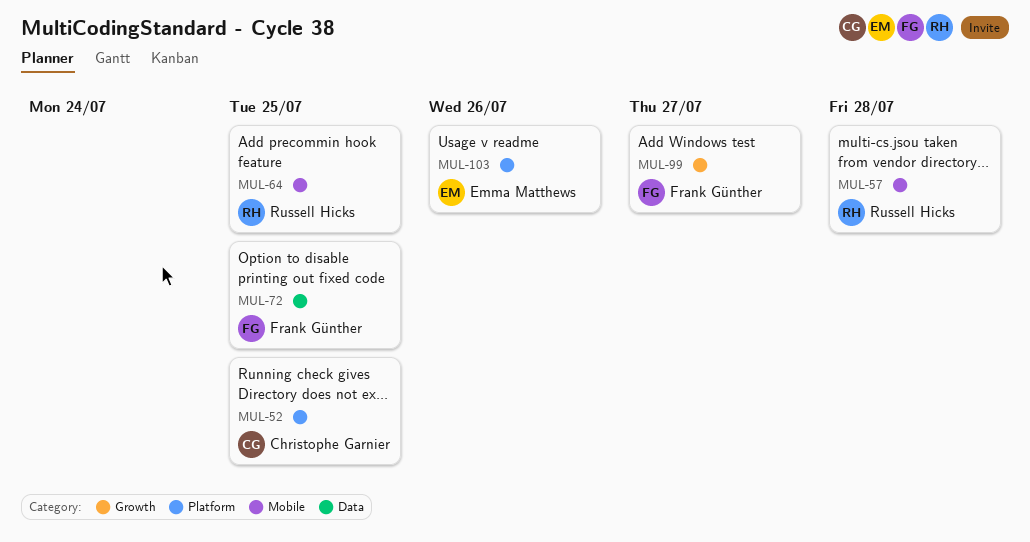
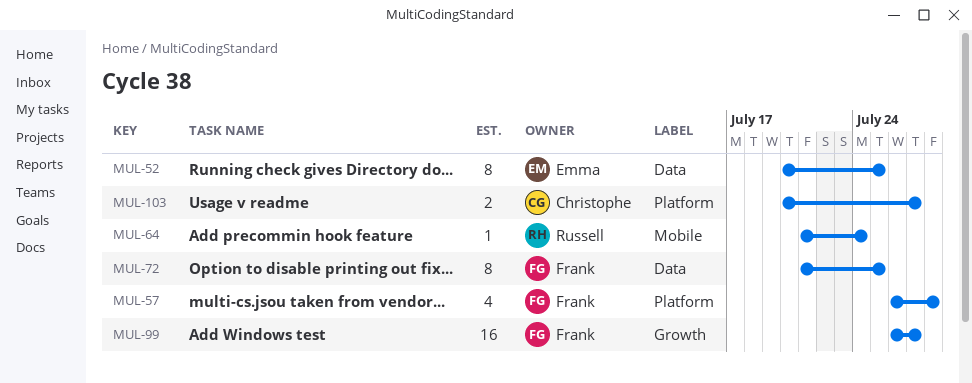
MUL-52, owner: Christophe Garnier -> Emma Matthews
MUL-52, label: Platform -> Data
MUL-57, owner: Russell Hicks -> Frank Günther
MUL-57, label: Mobile -> Platform
MUL-64, due: Jul 25 -> Jul 24
MUL-103, owner: Emma Matthews -> Christophe Garnier
MUL-103, due: Jul 26 -> Jul 27

